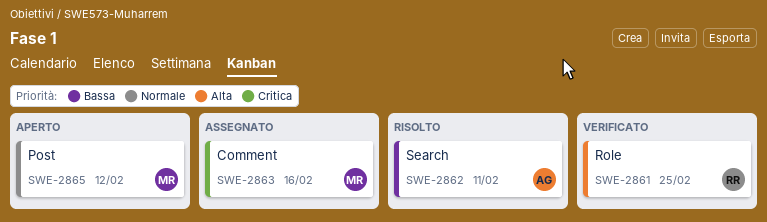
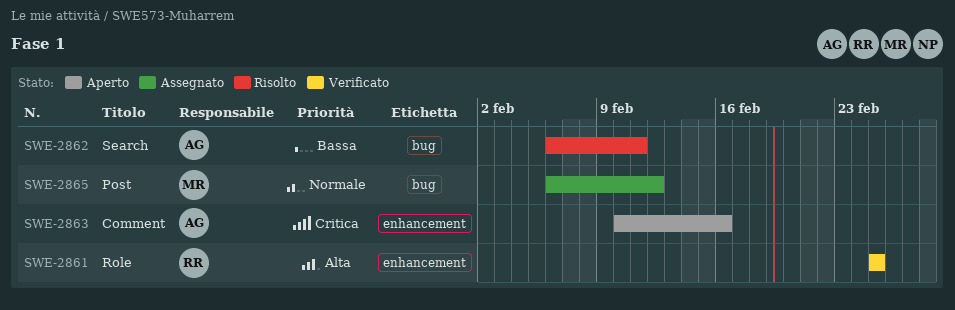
SWE-2863, status: Assegnato -> Aperto
SWE-2863, owner: MR -> AG
SWE-2865, status: Aperto -> Assegnato

